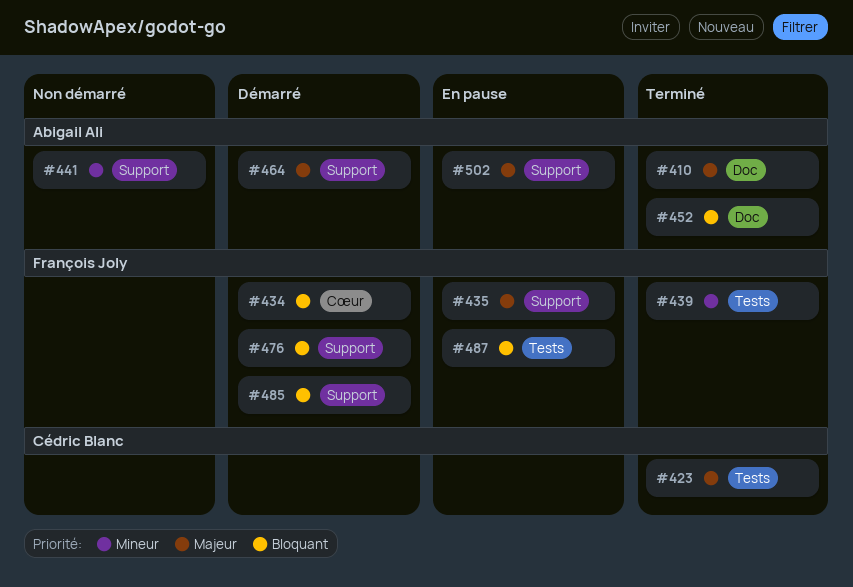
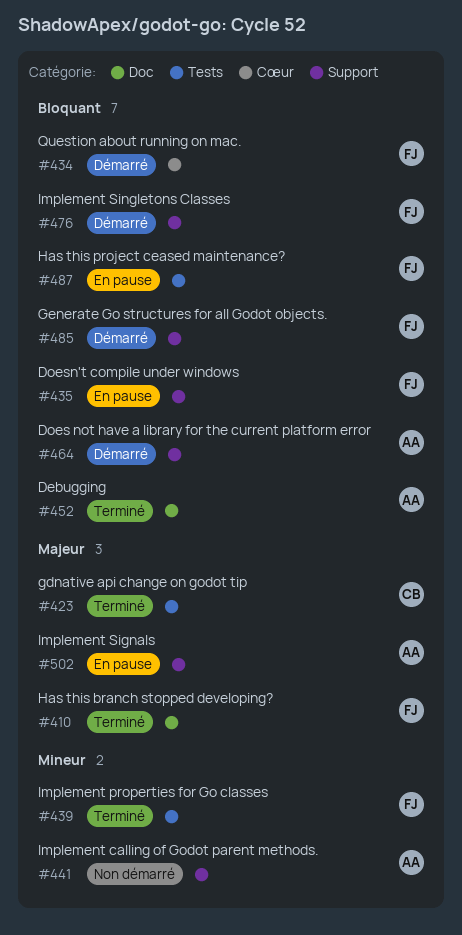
#410, owner: Abigail Ali -> François Joly
#435, priority: Majeur -> Bloquant
#464, priority: Majeur -> Bloquant

